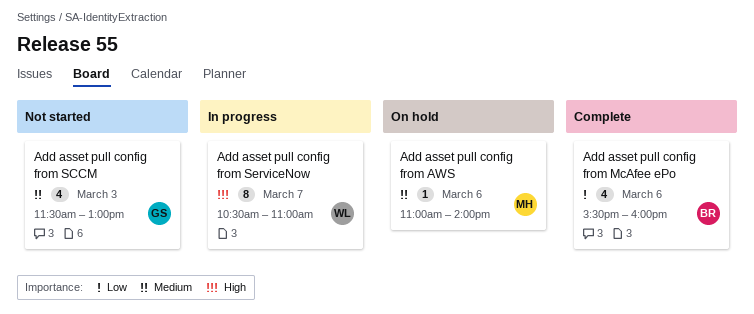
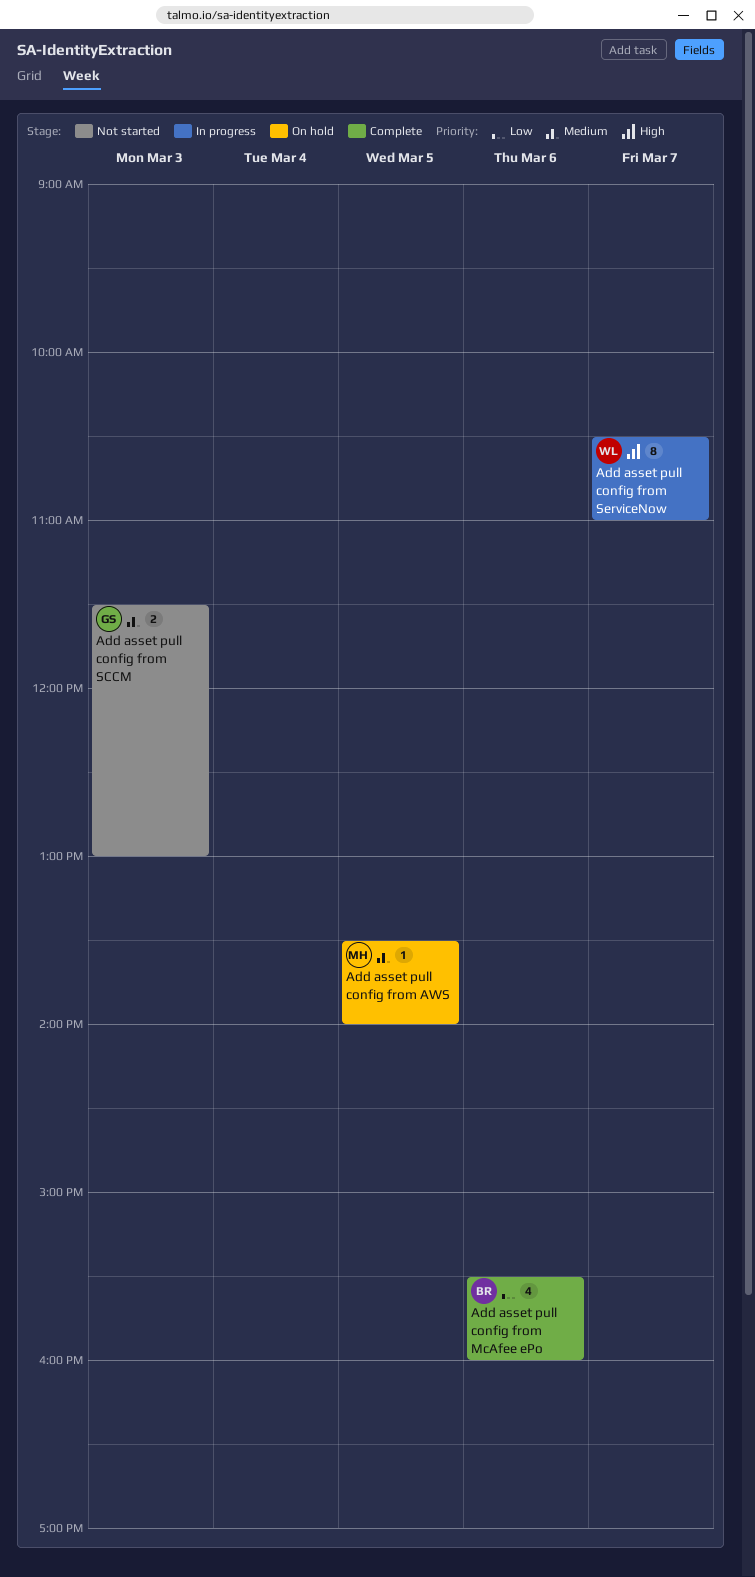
Add asset pull config from AWS, day: Mar 6 -> Mar 5
Add asset pull config from AWS, begins: 11:00 -> 13:30
Add asset pull config from SCCM, estimate: 4 -> 2

